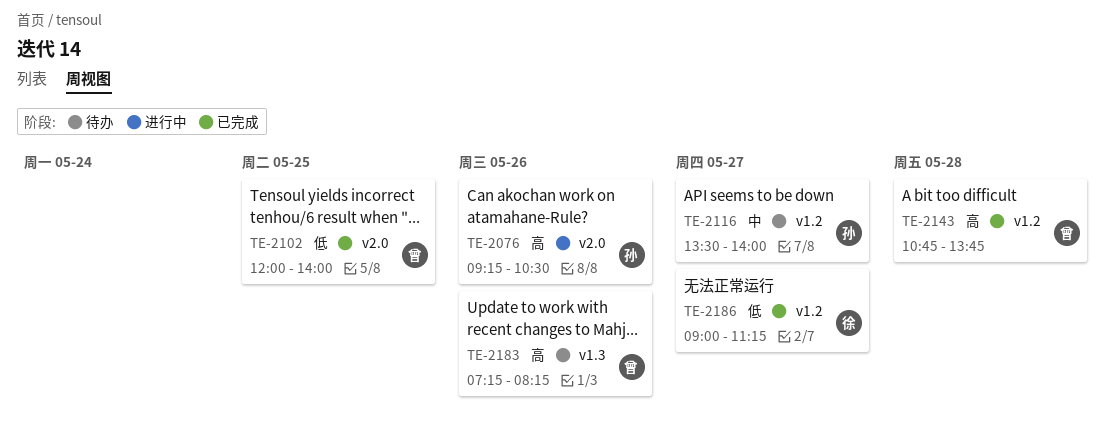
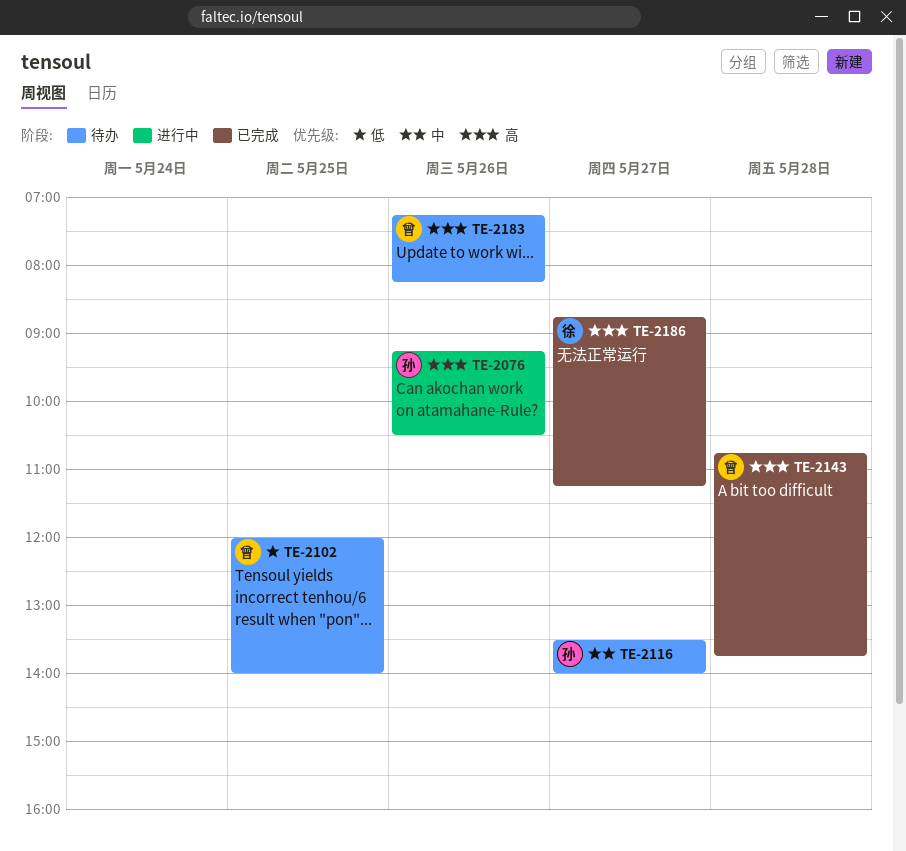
TE-2102, status: 已完成 -> 待办
TE-2186, priority: 低 -> 高
TE-2186, begins: 09:00 -> 08:45

